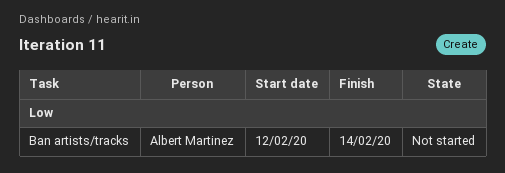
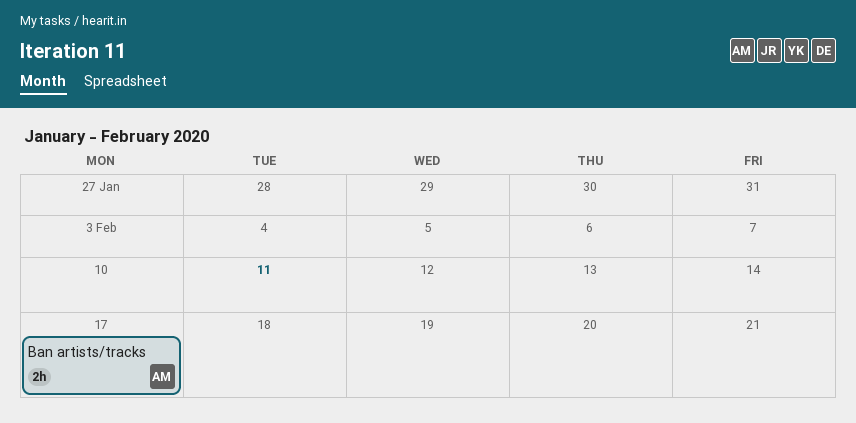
Ban artists/tracks, due: Feb 14 -> Feb 17

